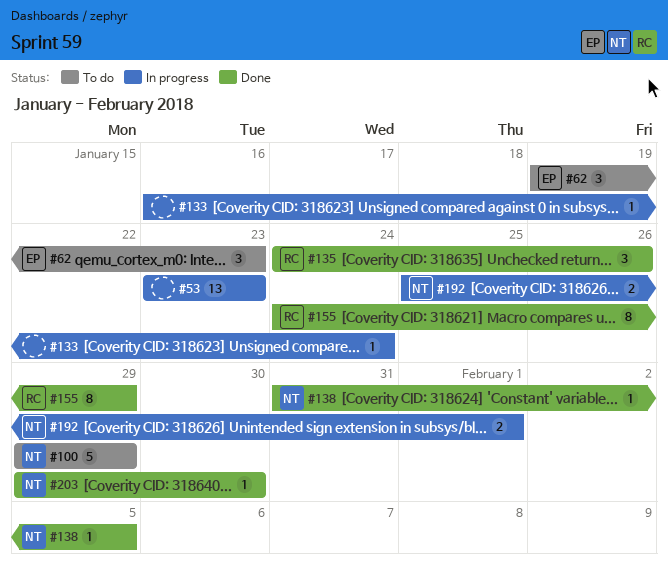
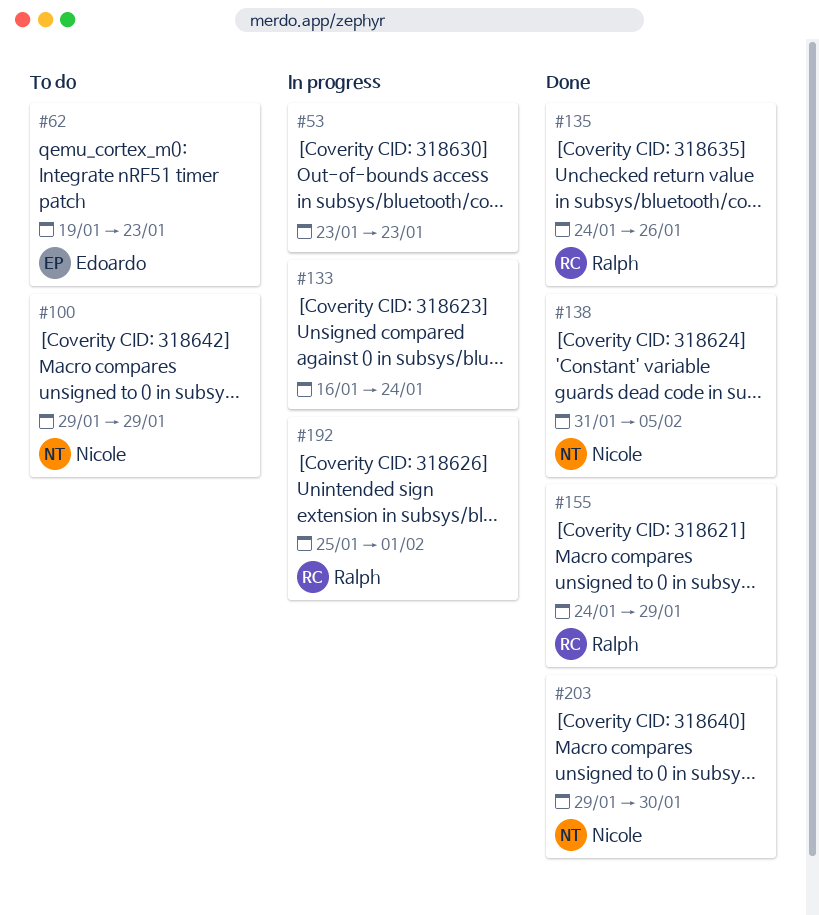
#192, owner: Nicole -> Ralph

